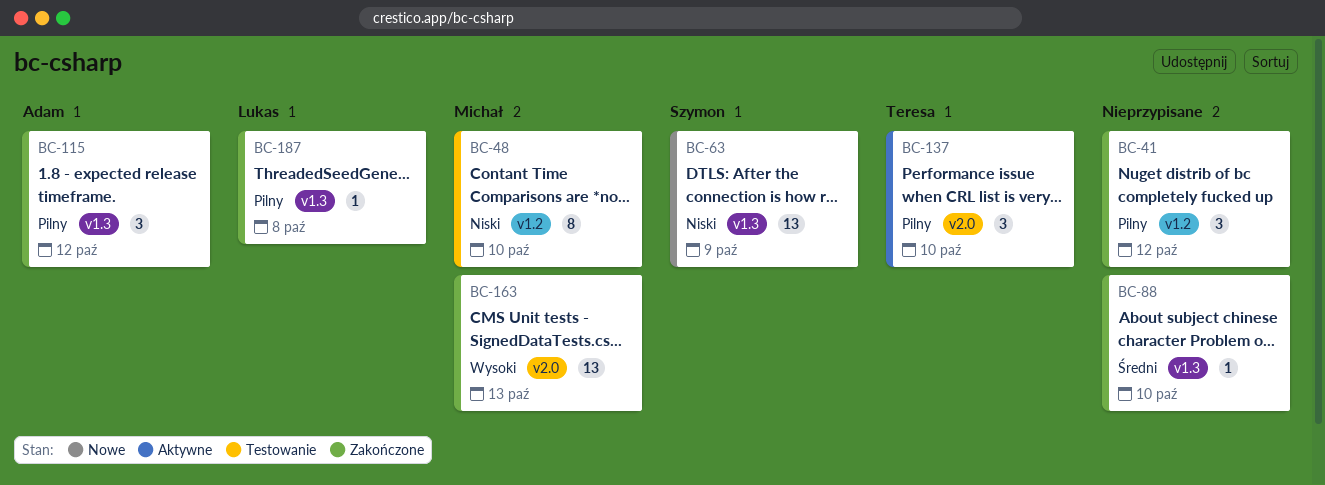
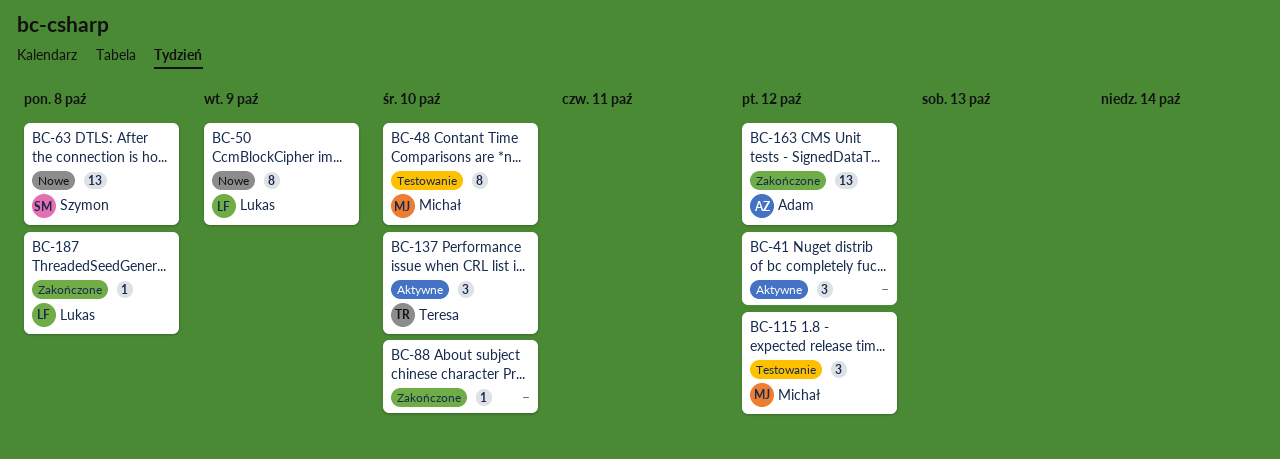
BC-41, status: Zakończone -> Aktywne
BC-50: none -> present
BC-63, due: Oct 9 -> Oct 8
BC-115, status: Zakończone -> Testowanie
BC-115, owner: Adam -> Michał
BC-163, owner: Michał -> Adam
BC-163, due: Oct 13 -> Oct 12

